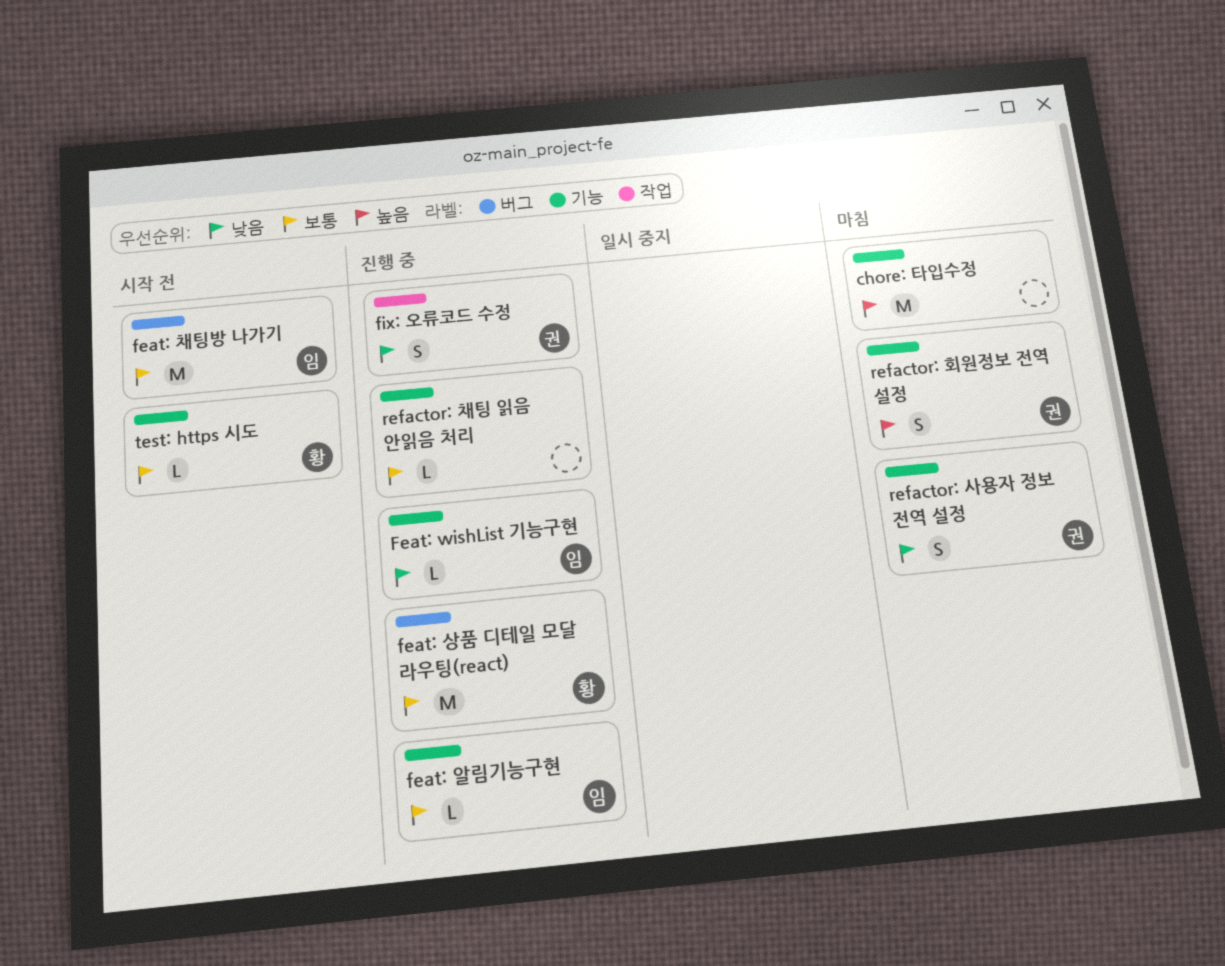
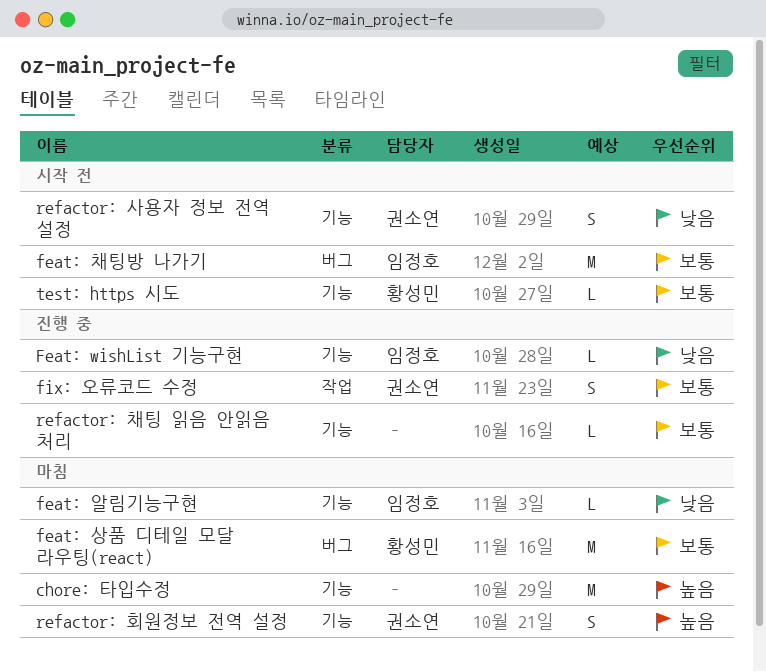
feat: 상품 디테일 모달 라우팅(react), status: 진행 중 -> 마침
feat: 알림기능구현, status: 진행 중 -> 마침
feat: 알림기능구현, priority: 보통 -> 낮음
fix: 오류코드 수정, priority: 낮음 -> 보통
refactor: 사용자 정보 전역 설정, status: 마침 -> 시작 전

